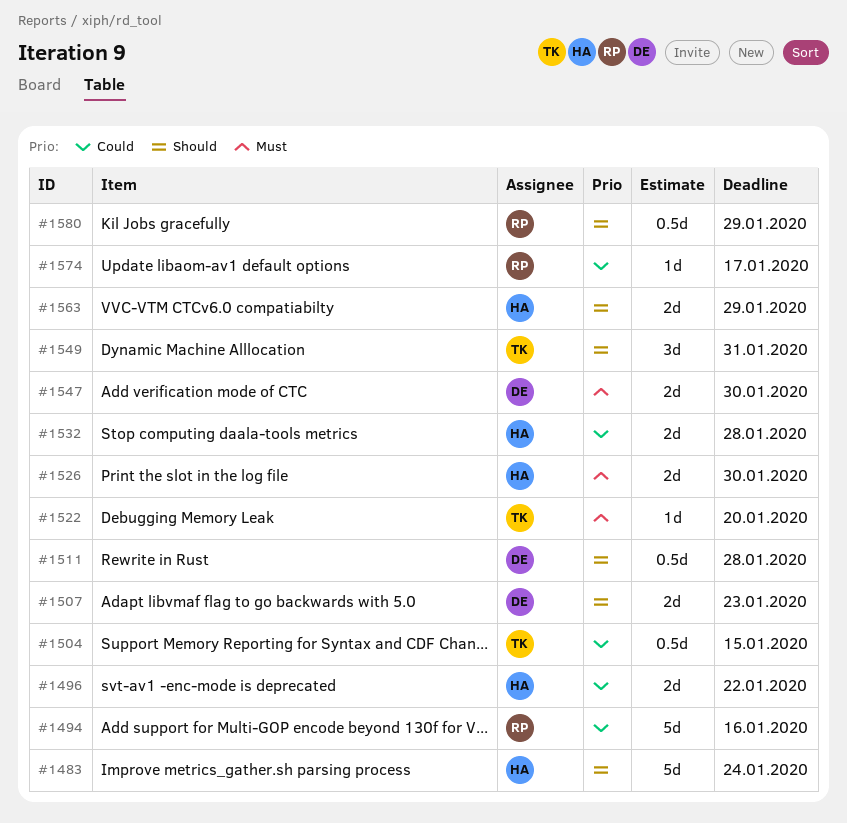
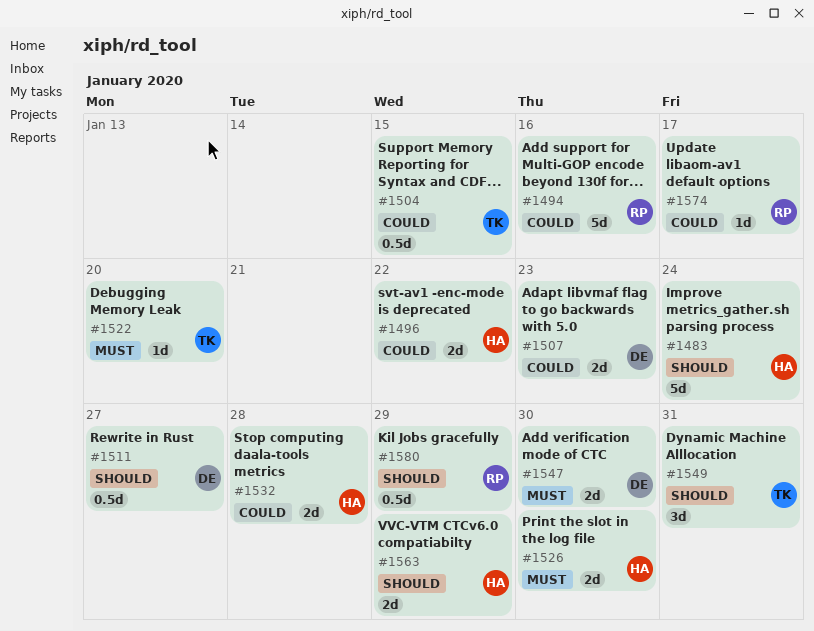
#1507, priority: Should -> Could
#1511, due: Jan 28 -> Jan 27

